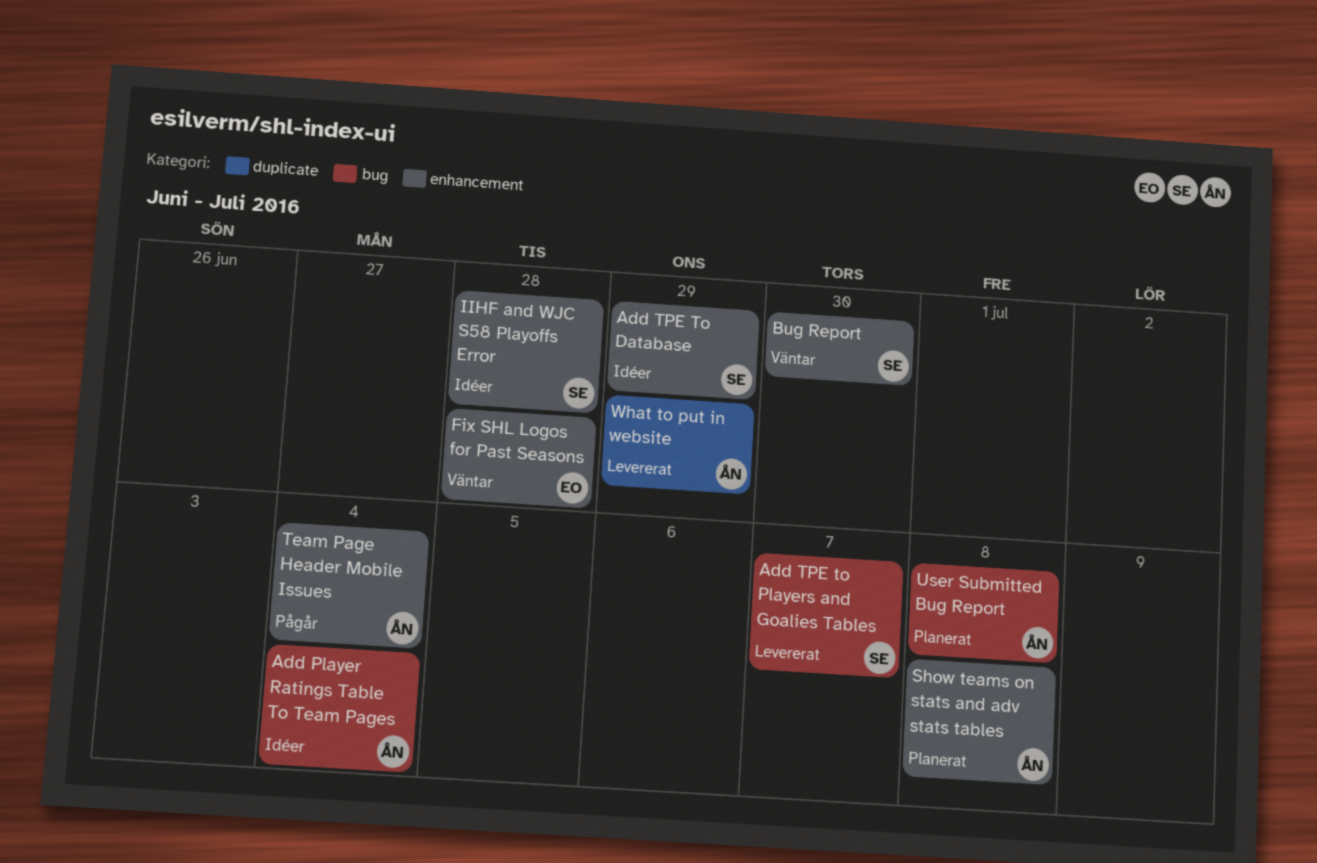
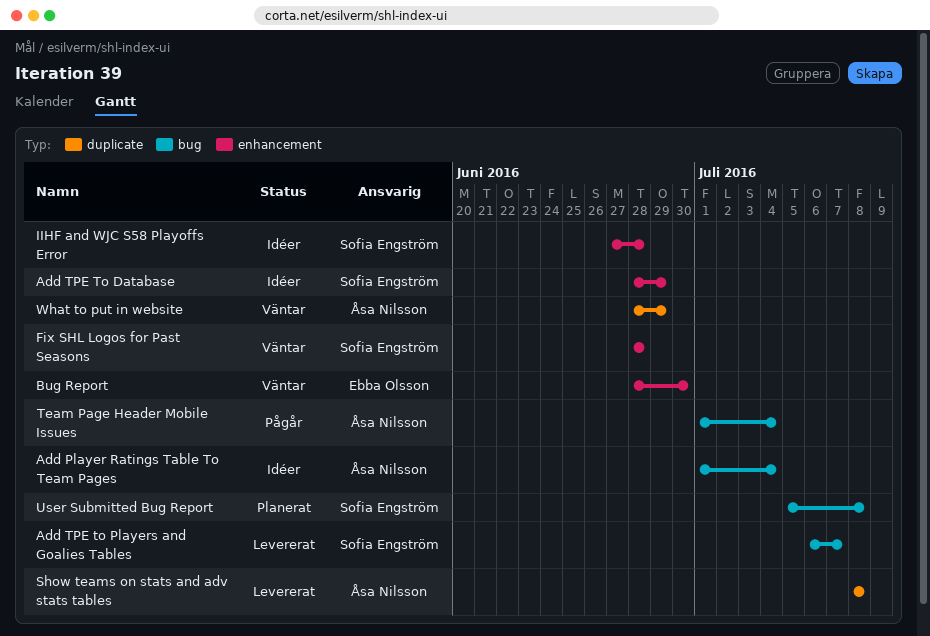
Bug Report, owner: Sofia Engström -> Ebba Olsson
Fix SHL Logos for Past Seasons, owner: Ebba Olsson -> Sofia Engström
Show teams on stats and adv stats tables, status: Planerat -> Levererat
Show teams on stats and adv stats tables, label: enhancement -> duplicate
Team Page Header Mobile Issues, label: enhancement -> bug
User Submitted Bug Report, owner: Åsa Nilsson -> Sofia Engström
What to put in website, status: Levererat -> Väntar

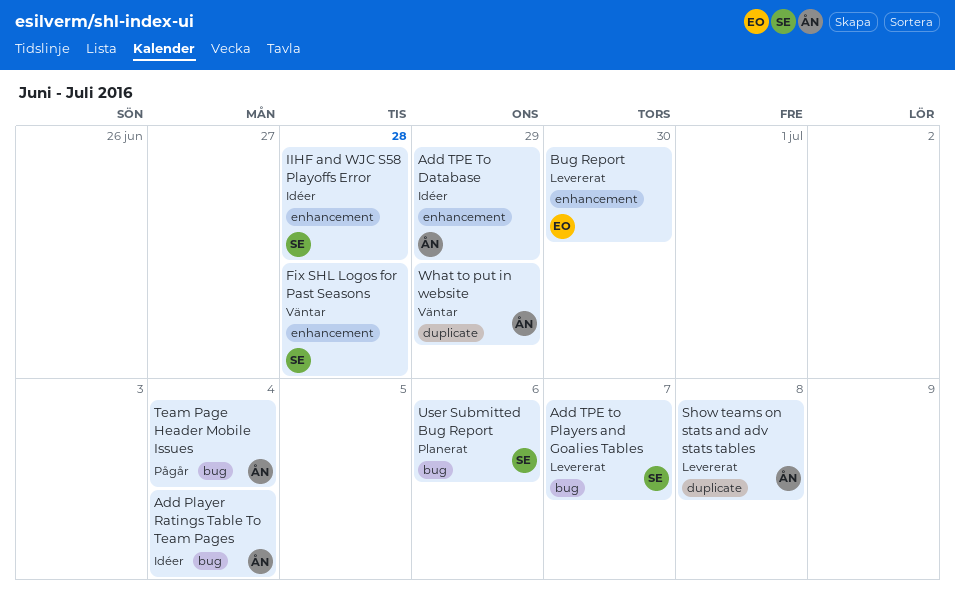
Add TPE To Database, owner: Sofia Engström -> Åsa Nilsson
Bug Report, status: Väntar -> Levererat
User Submitted Bug Report, due: Jul 8 -> Jul 6

